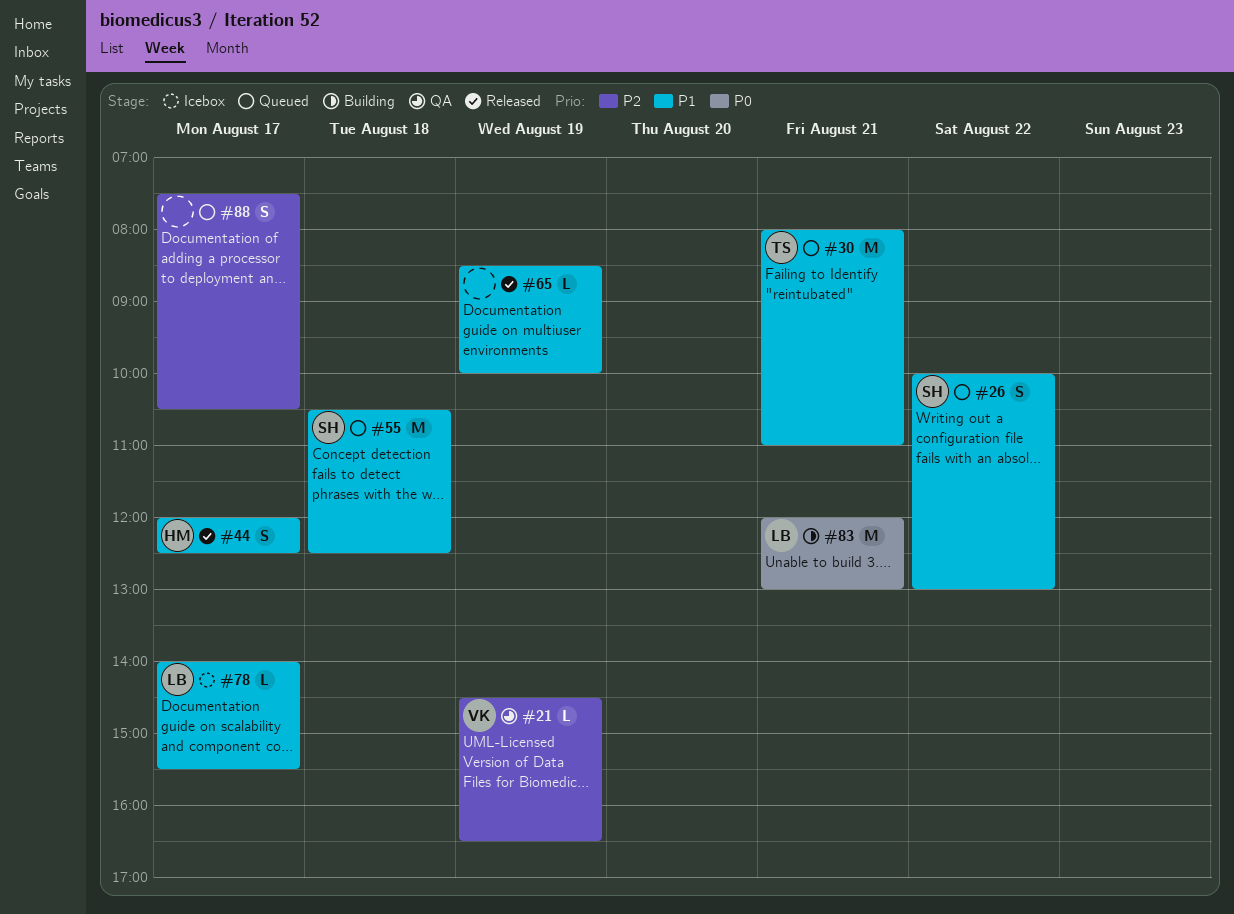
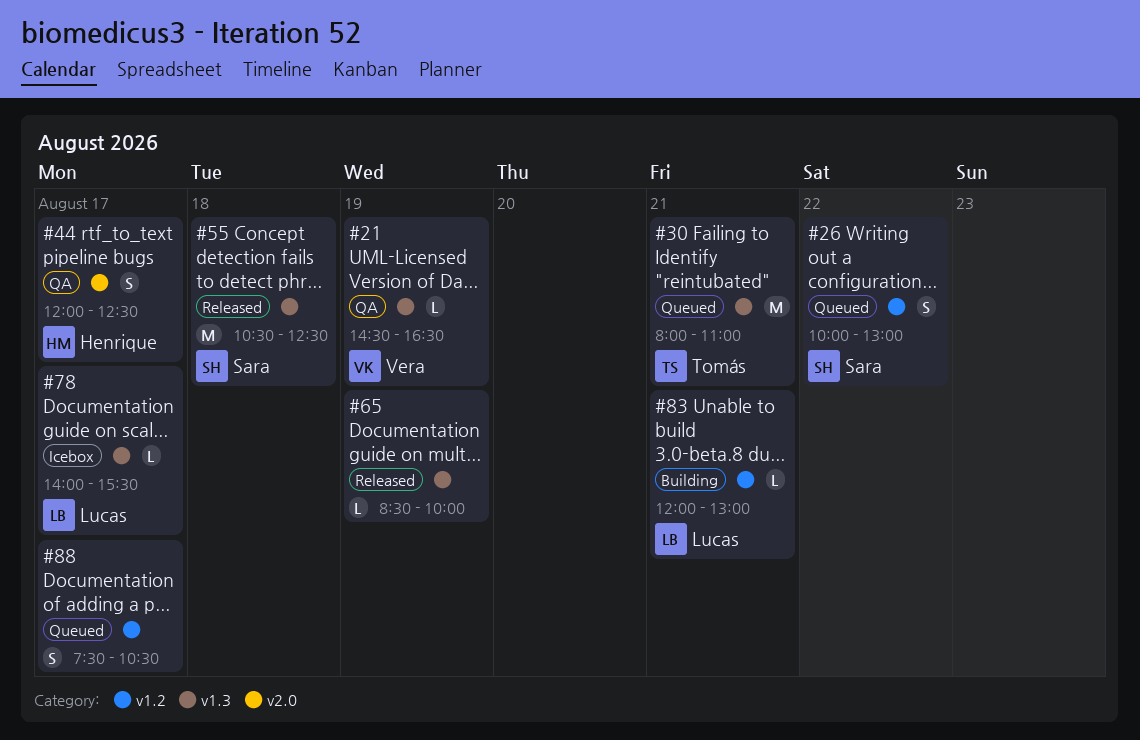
#44, status: Released -> QA
#55, status: Queued -> Released
#83, estimate: M -> L

